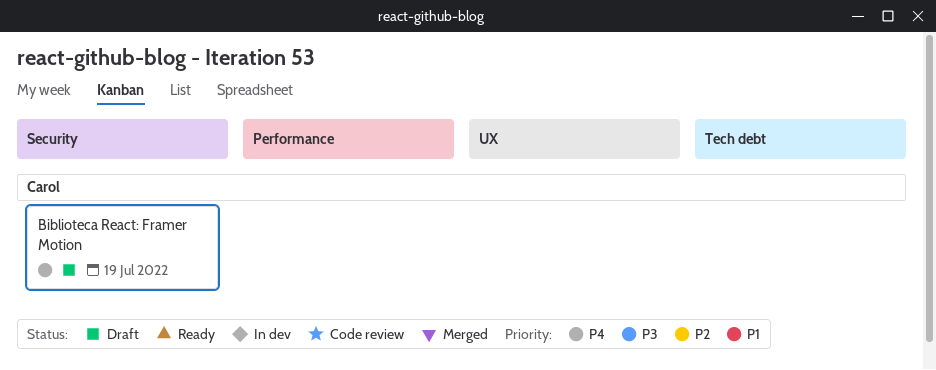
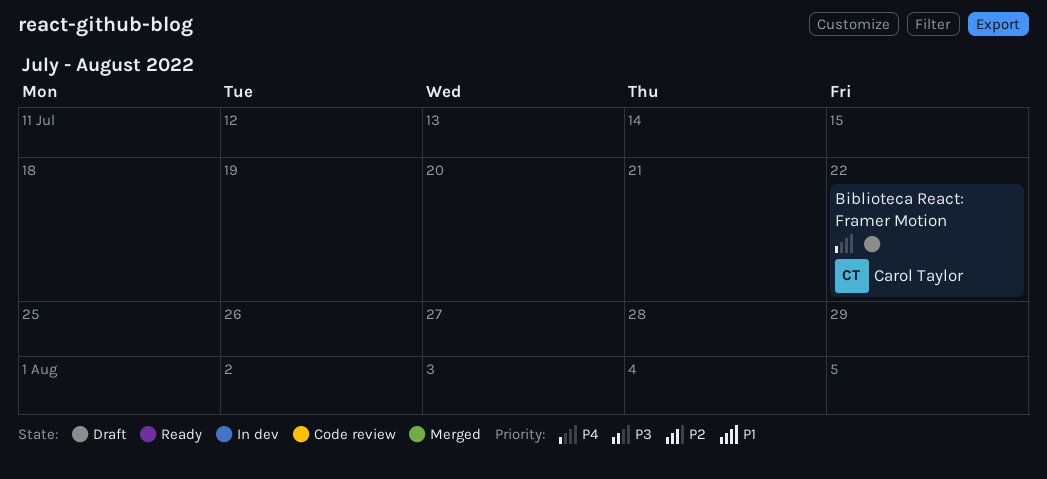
Biblioteca React: Framer Motion, due: Jul 19 -> Jul 22

